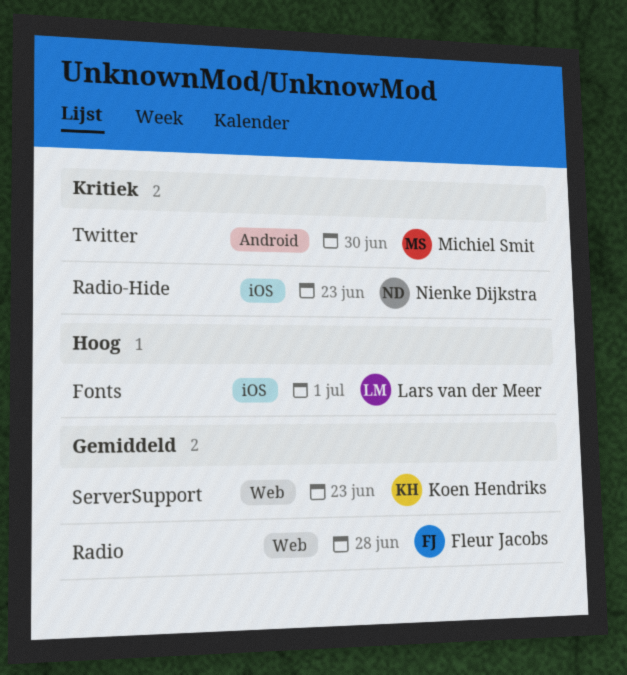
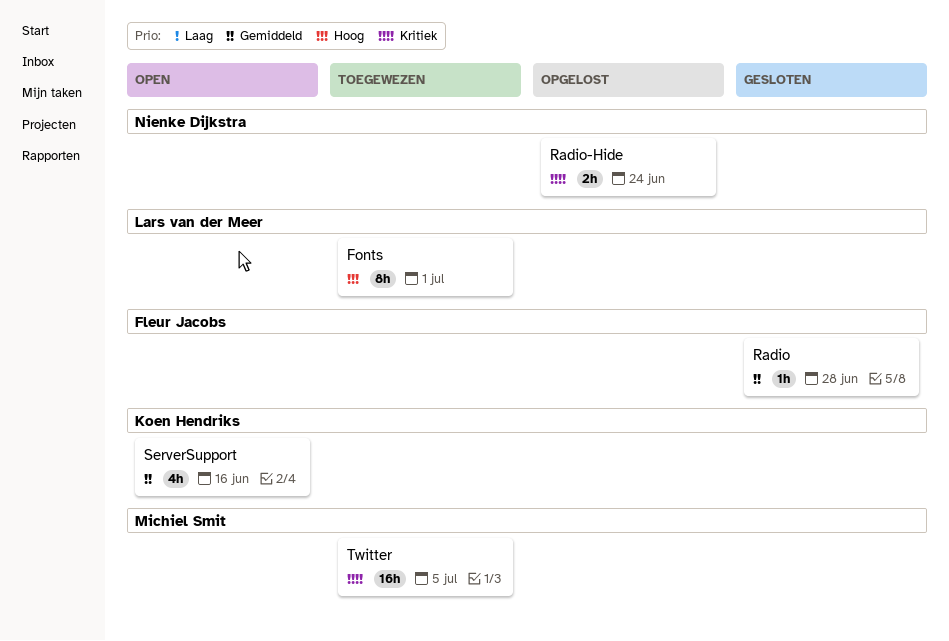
Radio-Hide, due: Jun 23 -> Jun 24
ServerSupport, due: Jun 23 -> Jun 16
Twitter, due: Jun 30 -> Jul 5

